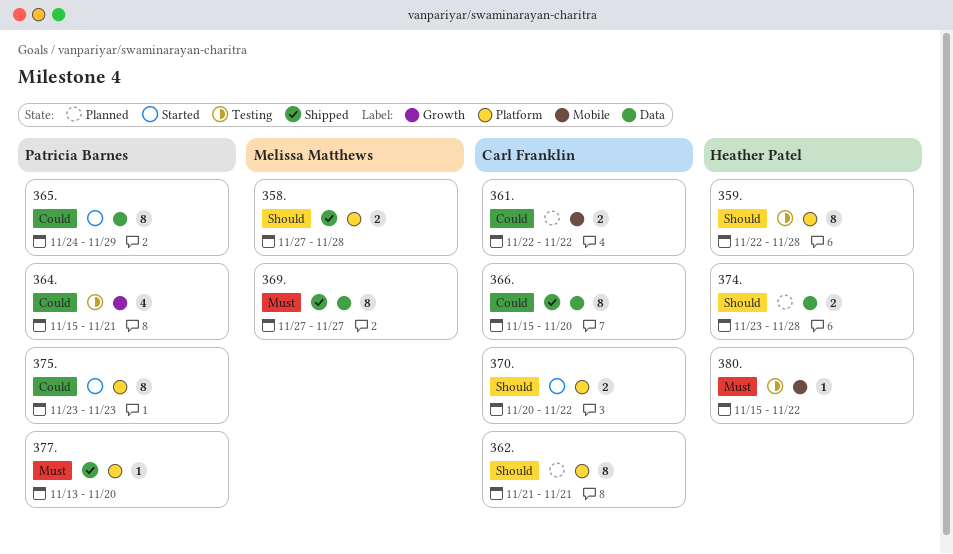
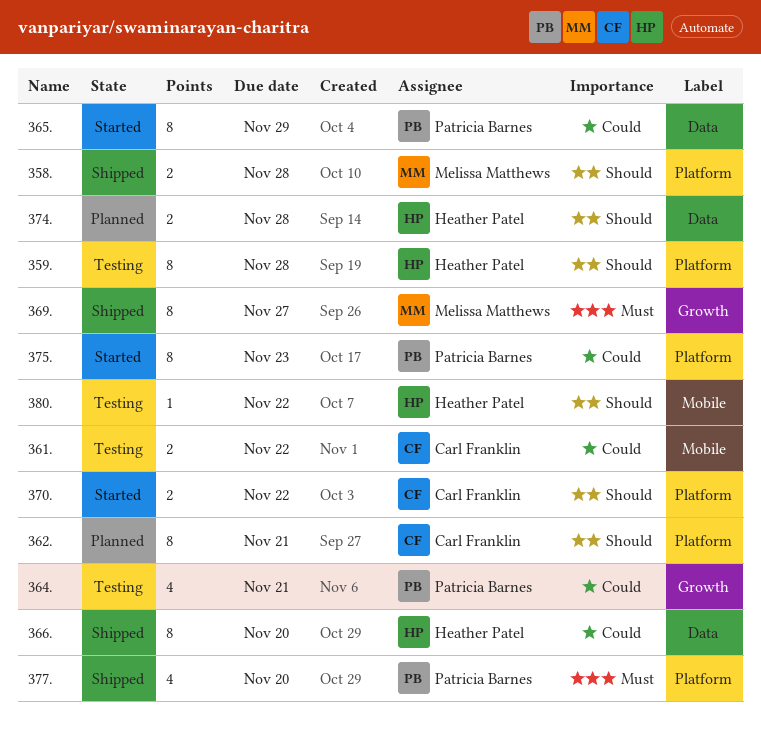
361., status: Planned -> Testing
366., owner: Carl Franklin -> Heather Patel
369., label: Data -> Growth
377., estimate: 1 -> 4
380., priority: Must -> Should

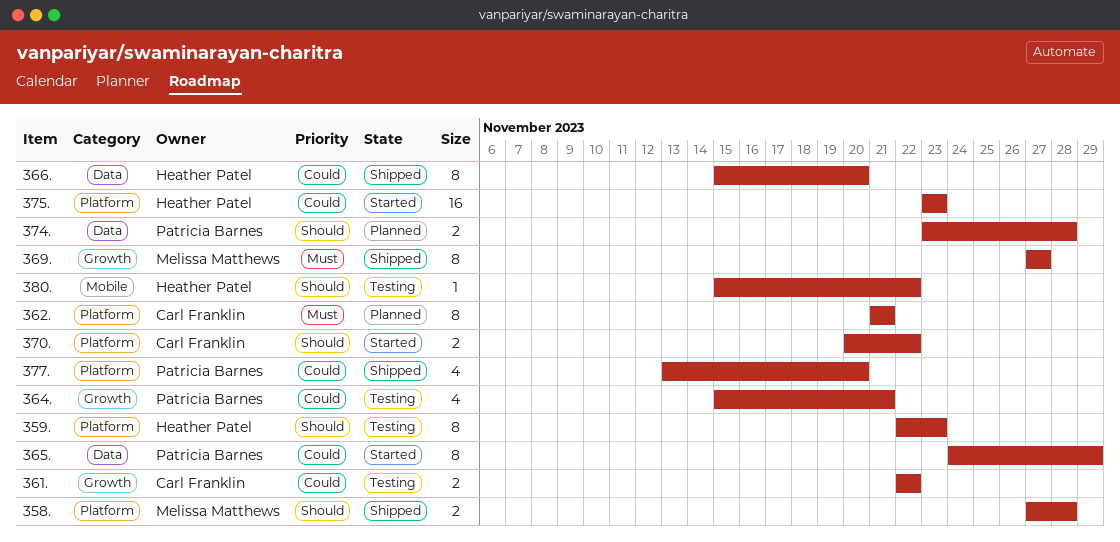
359., due: Nov 28 -> Nov 23
361., label: Mobile -> Growth
362., priority: Should -> Must
374., owner: Heather Patel -> Patricia Barnes
375., owner: Patricia Barnes -> Heather Patel
375., estimate: 8 -> 16
377., priority: Must -> Could

